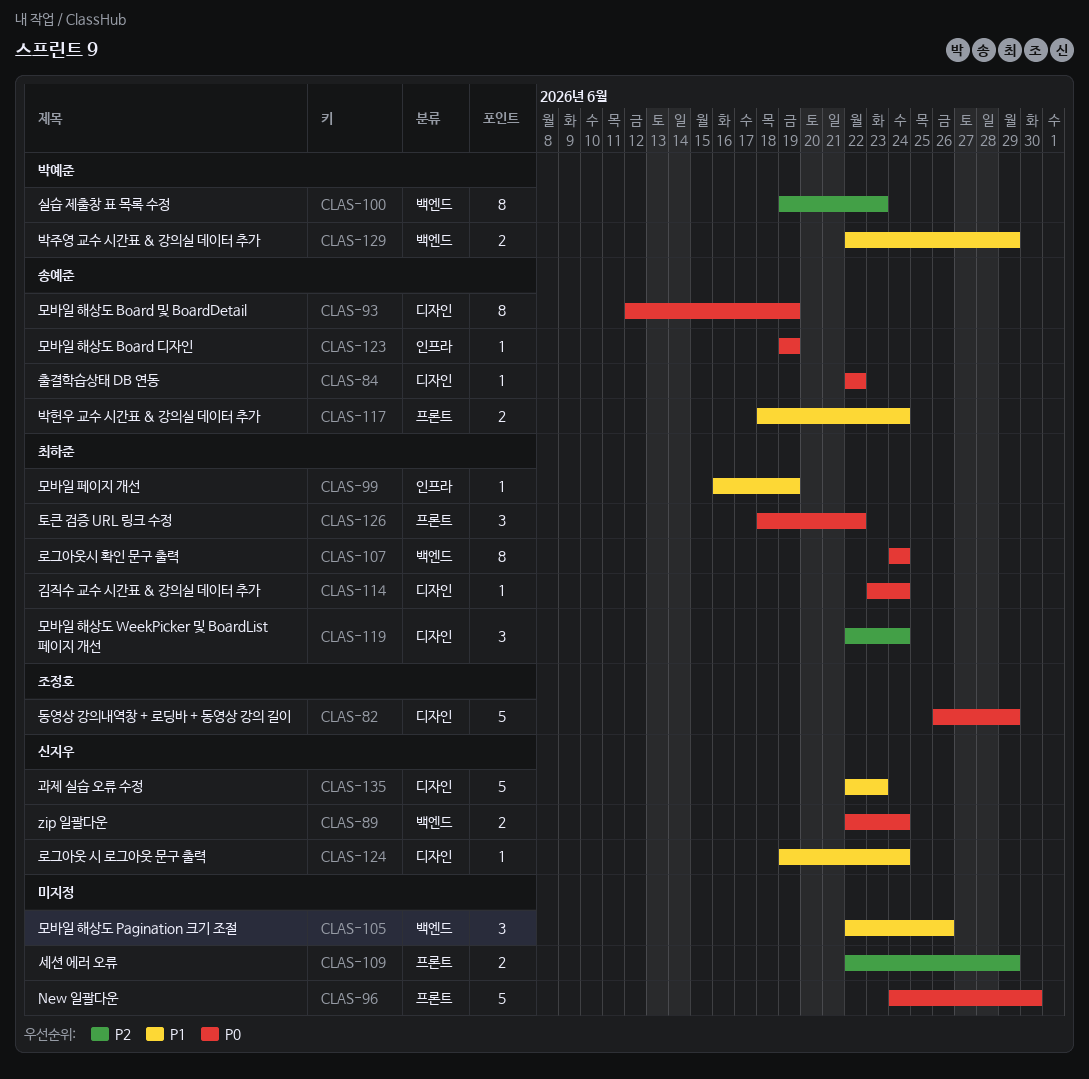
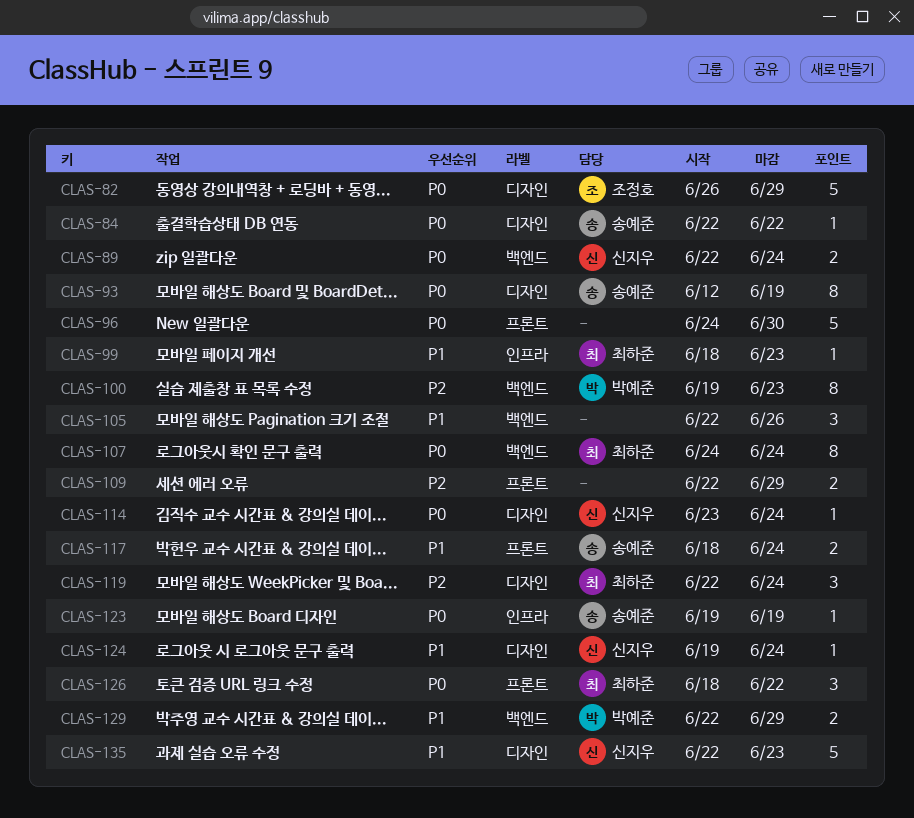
CLAS-99, start: Jun 16 -> Jun 18
CLAS-99, due: Jun 19 -> Jun 23
CLAS-114, owner: 최하준 -> 신지우

